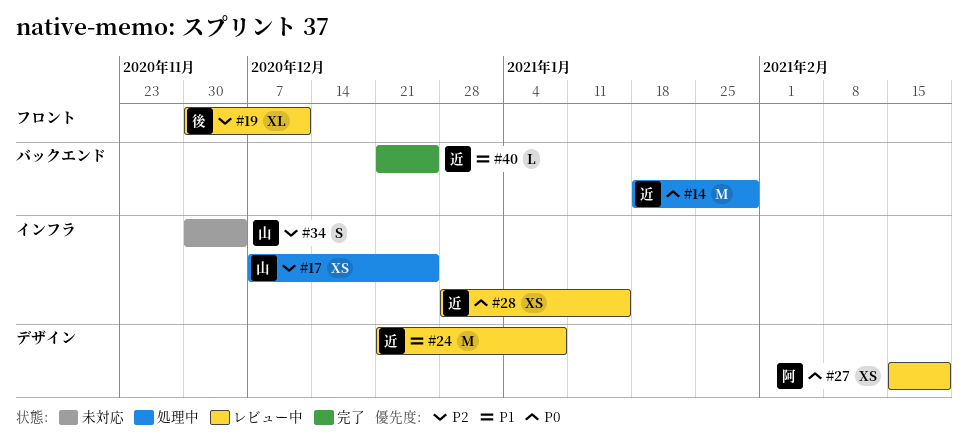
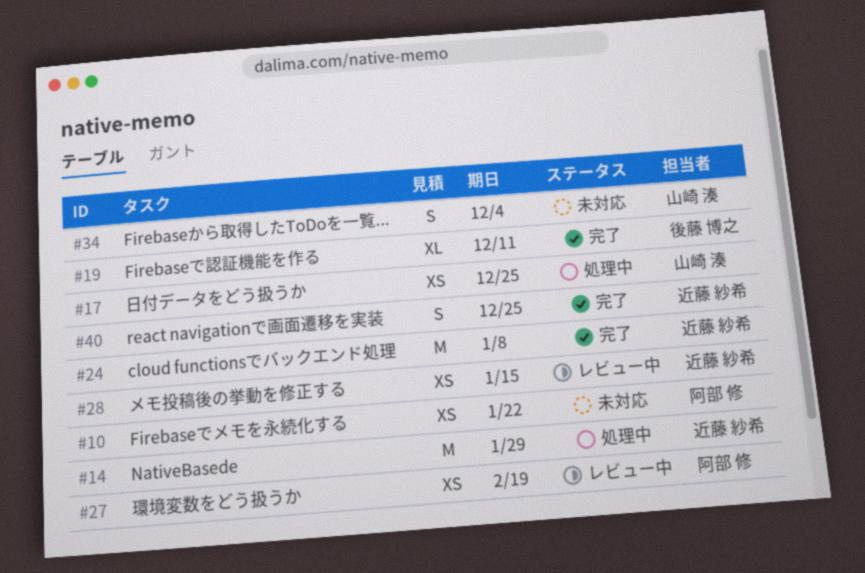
#10: none -> present
#19, status: レビュー中 -> 完了
#24, status: レビュー中 -> 完了
#40, estimate: L -> S

